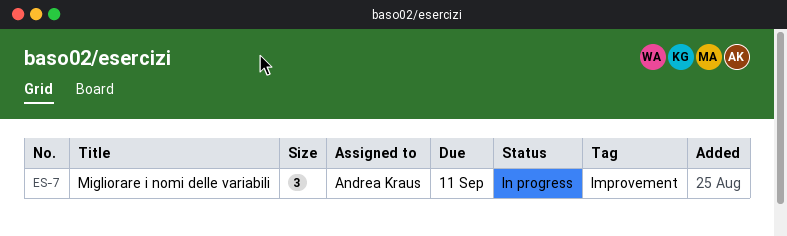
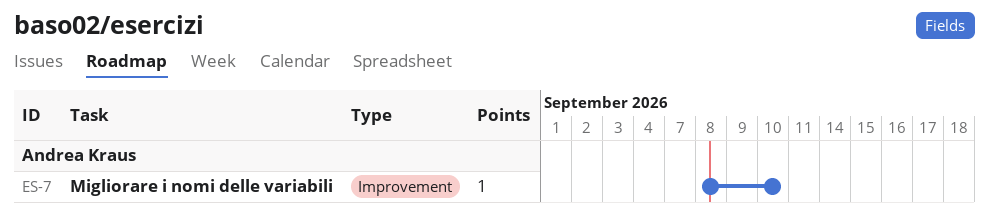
ES-7, estimate: 3 -> 1
ES-7, due: Sep 11 -> Sep 10

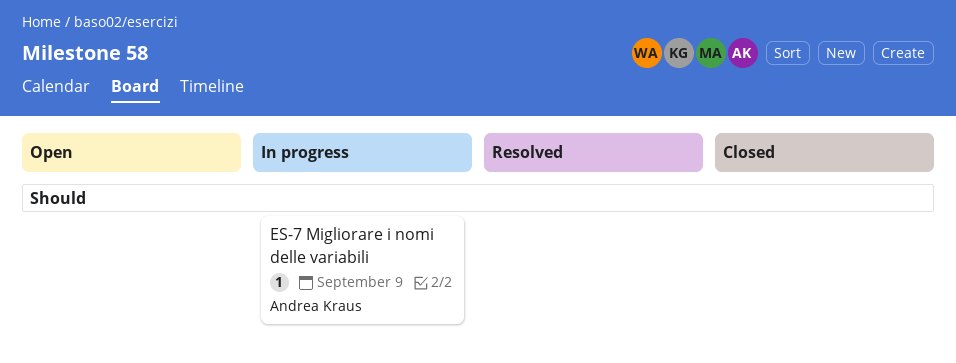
ES-7, due: Sep 10 -> Sep 9

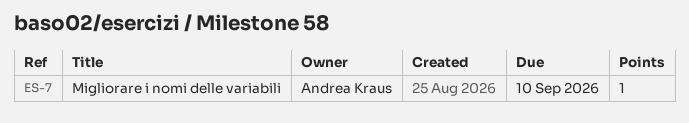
ES-7, due: Sep 9 -> Sep 10

